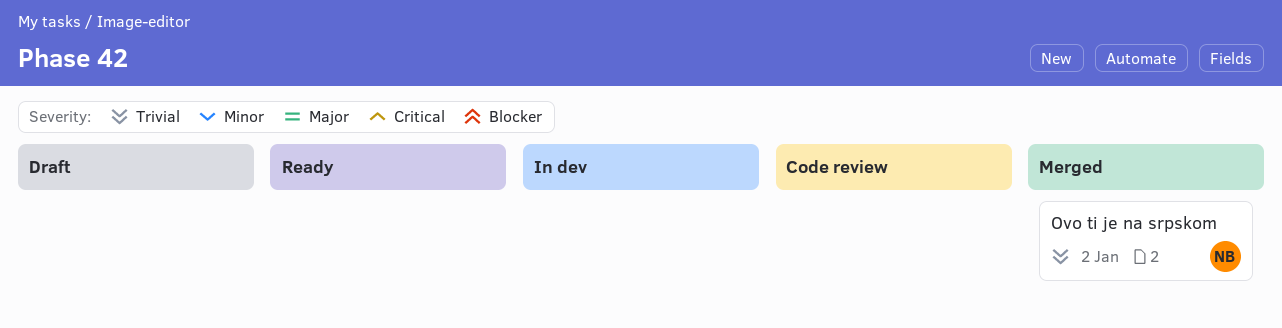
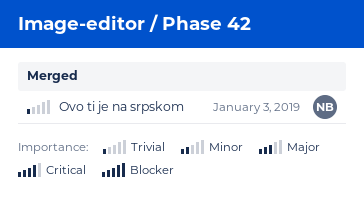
Ovo ti je na srpskom, due: Jan 2 -> Jan 3

